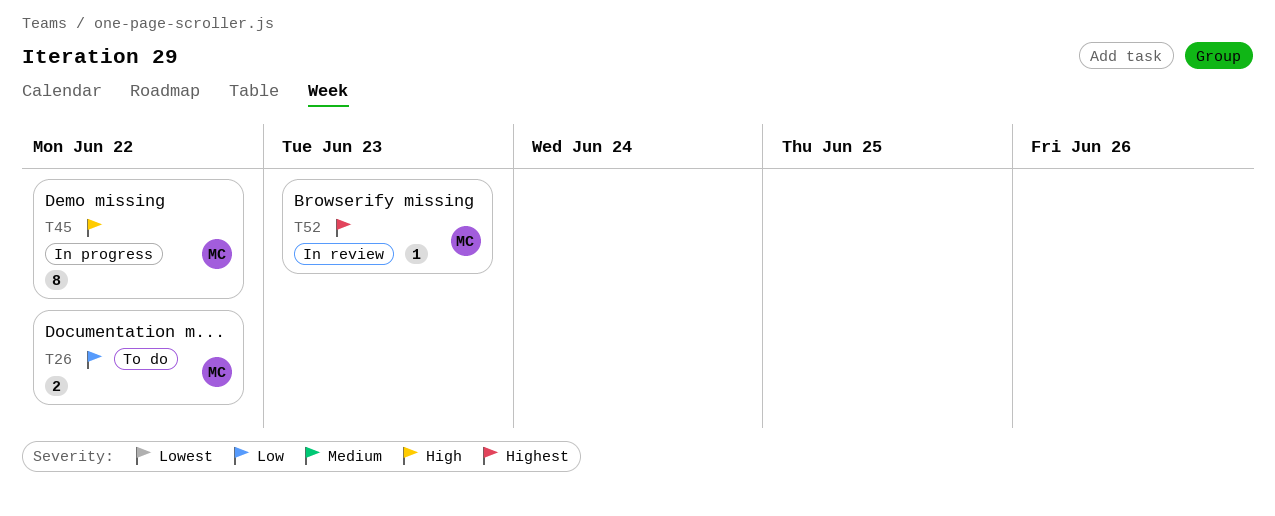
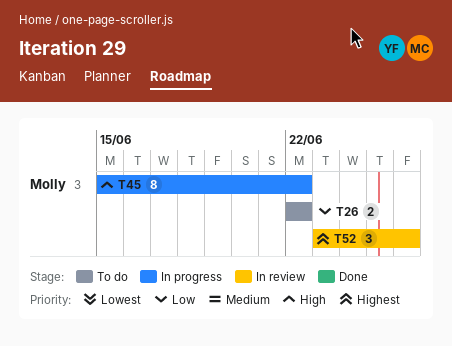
T52, estimate: 1 -> 3
T52, due: Jun 23 -> Jun 26

